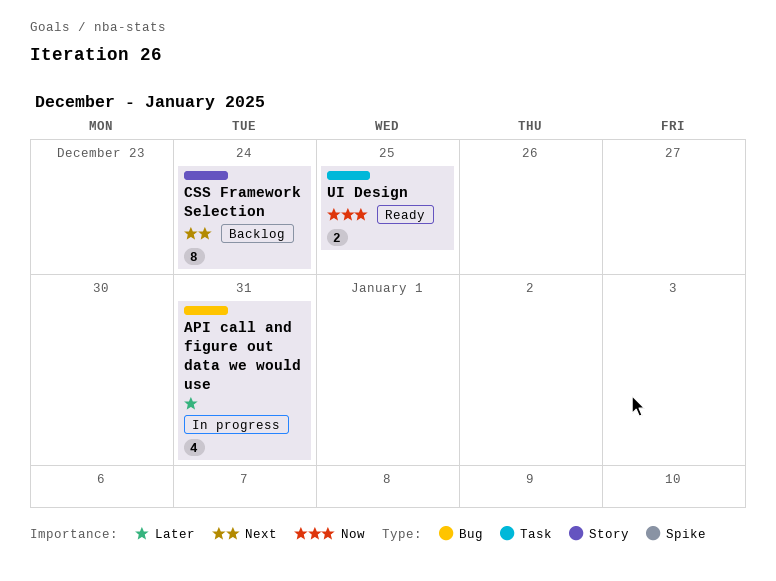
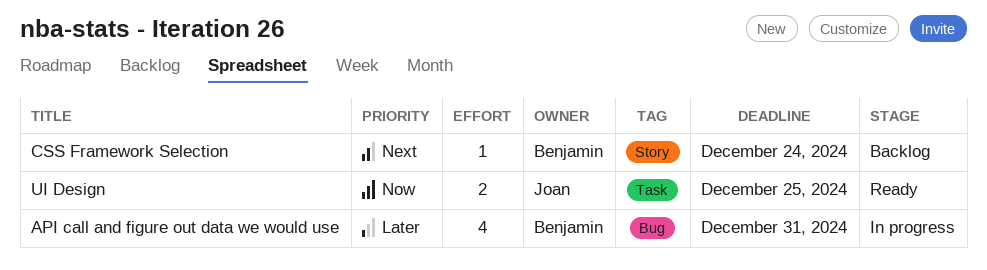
CSS Framework Selection, estimate: 8 -> 1

